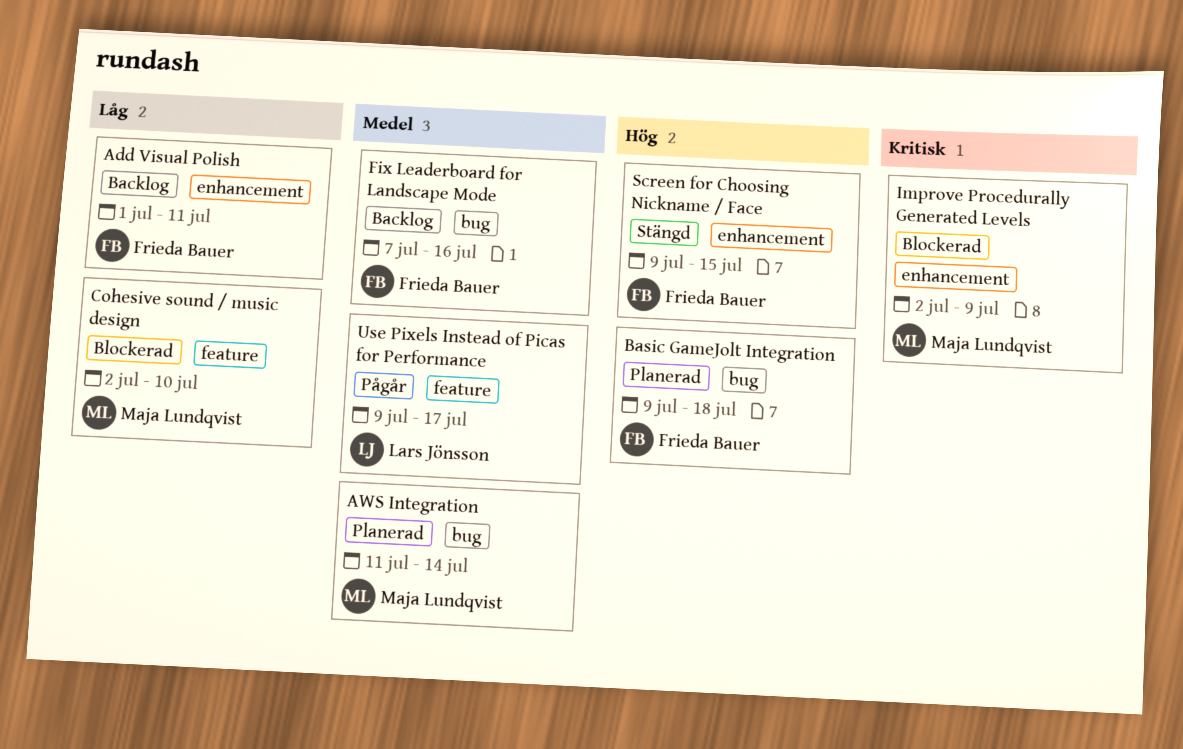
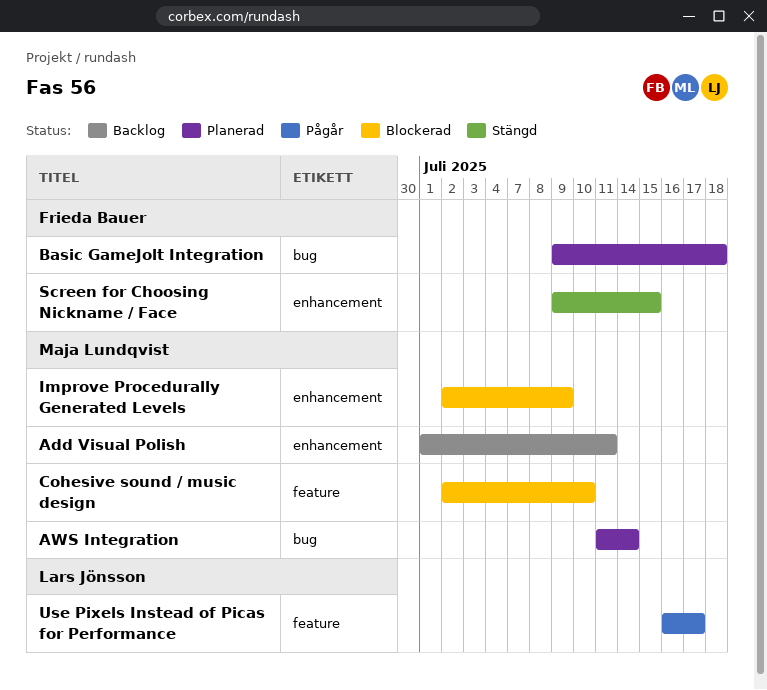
Add Visual Polish, owner: Frieda Bauer -> Maja Lundqvist
Fix Leaderboard for Landscape Mode: present -> none
Use Pixels Instead of Picas for Performance, start: Jul 9 -> Jul 16

